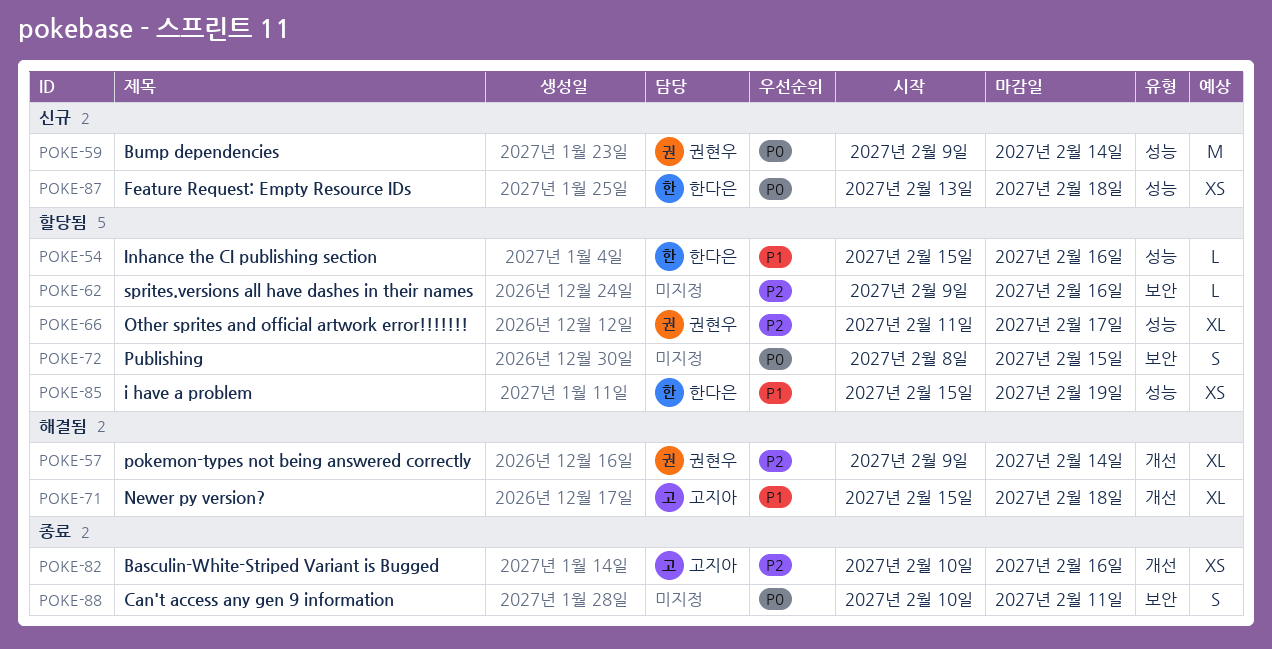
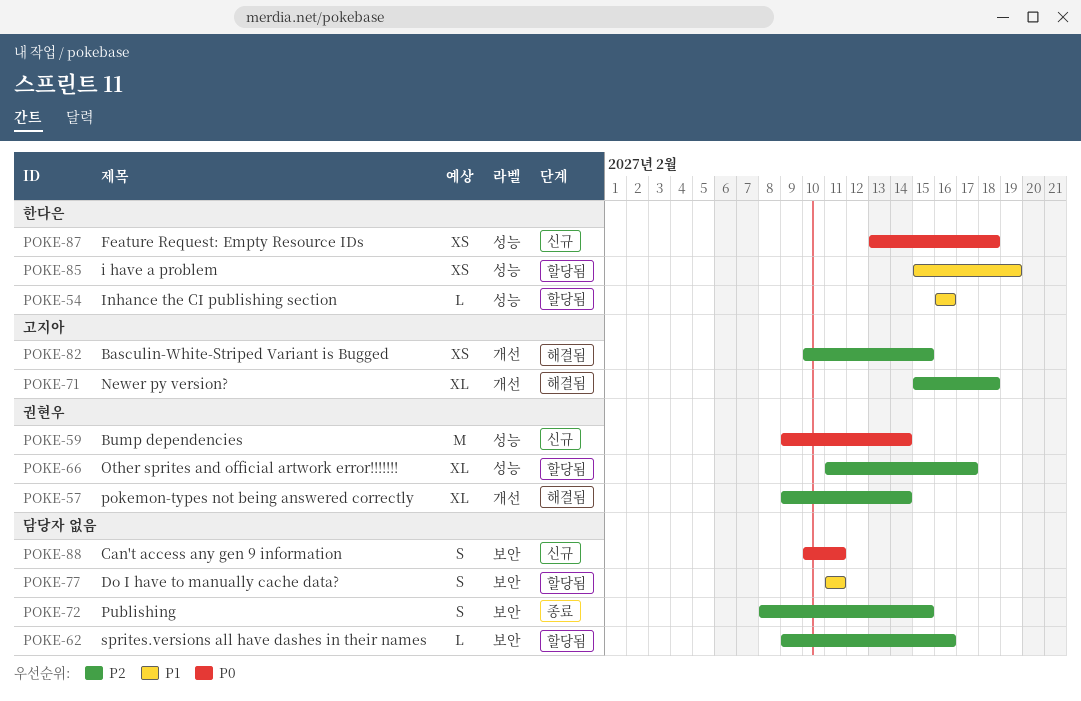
POKE-54, start: Feb 15 -> Feb 16
POKE-71, priority: P1 -> P2
POKE-72, status: 할당됨 -> 종료
POKE-72, priority: P0 -> P2
POKE-77: none -> present
POKE-82, status: 종료 -> 해결됨
POKE-82, due: Feb 16 -> Feb 15
POKE-88, status: 종료 -> 신규

